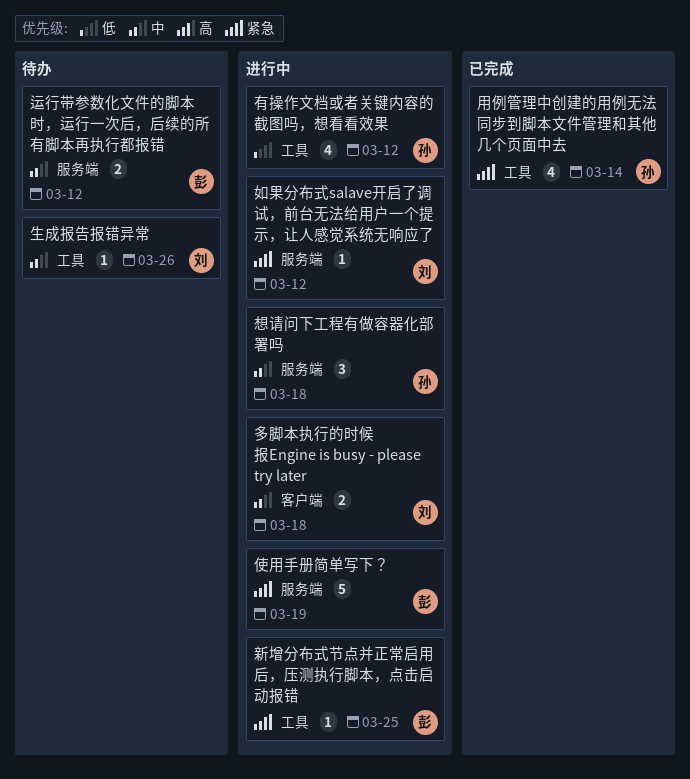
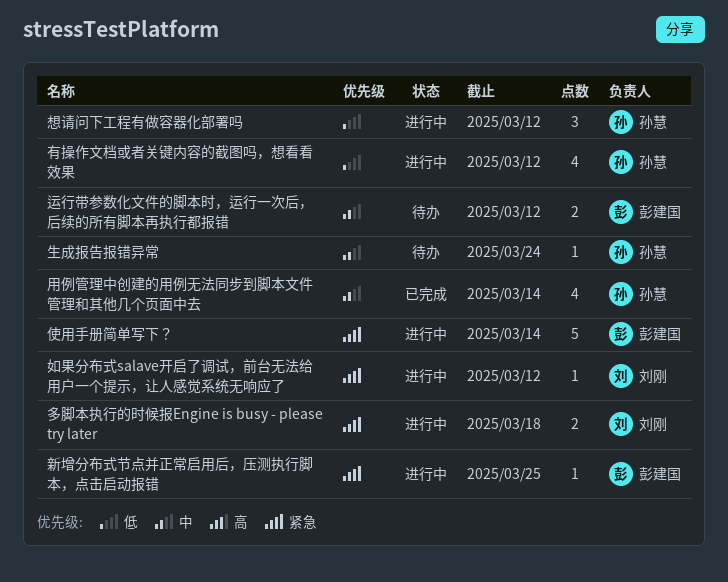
使用手册简单写下？, due: Mar 19 -> Mar 14
多脚本执行的时候报Engine is busy - please try later, priority: 中 -> 紧急
想请问下工程有做容器化部署吗, priority: 中 -> 低
想请问下工程有做容器化部署吗, due: Mar 18 -> Mar 12
生成报告报错异常, owner: 刘刚 -> 孙慧
生成报告报错异常, due: Mar 26 -> Mar 24
用例管理中创建的用例无法同步到脚本文件管理和其他几个页面中去, priority: 紧急 -> 中

